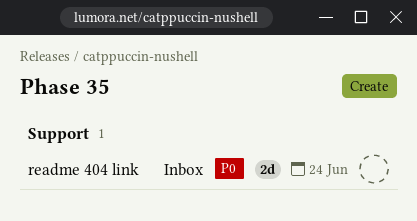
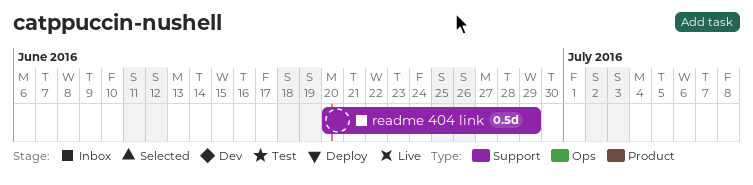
readme 404 link, estimate: 2d -> 0.5d
readme 404 link, due: Jun 24 -> Jun 29

